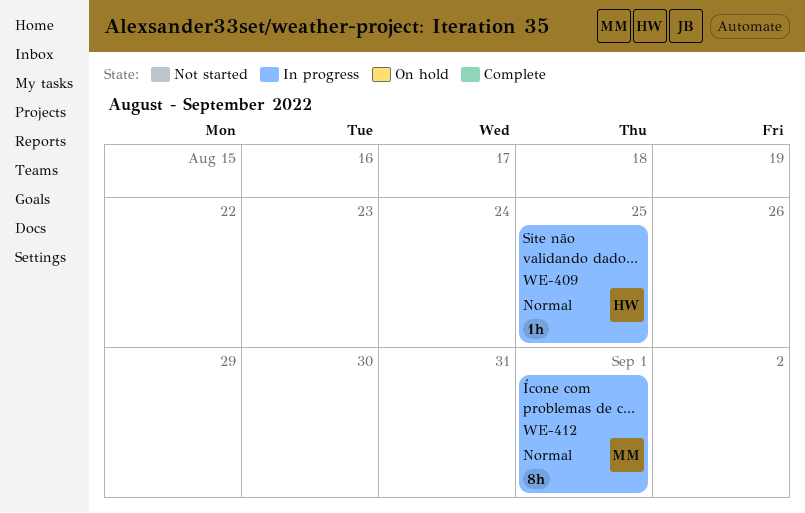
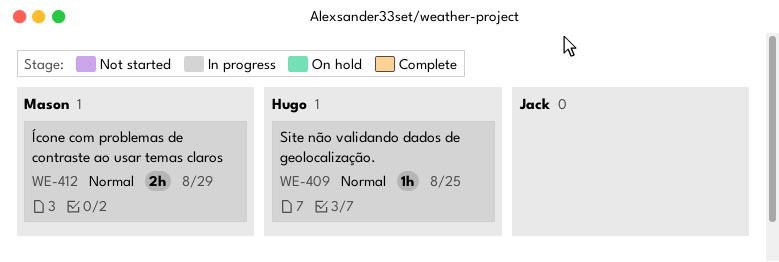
WE-412, estimate: 8h -> 2h
WE-412, due: Sep 1 -> Aug 29

